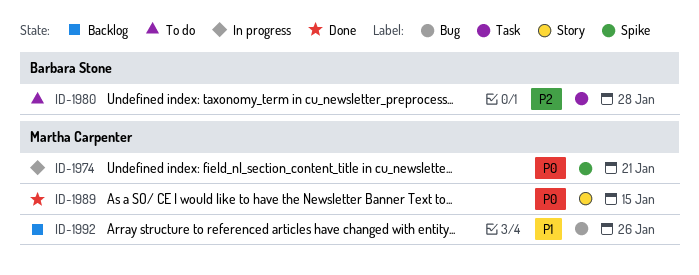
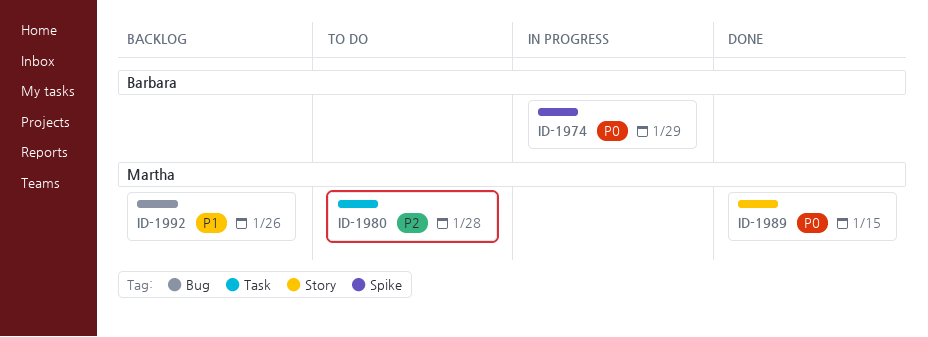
ID-1974, owner: Martha Carpenter -> Barbara Stone
ID-1974, due: Jan 21 -> Jan 29
ID-1980, owner: Barbara Stone -> Martha Carpenter

